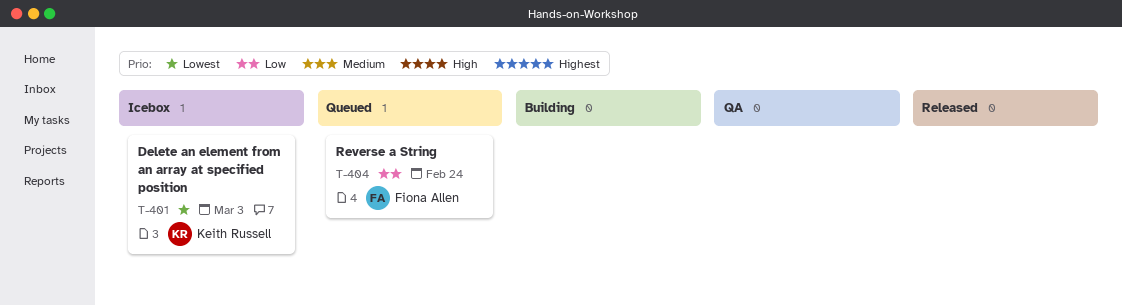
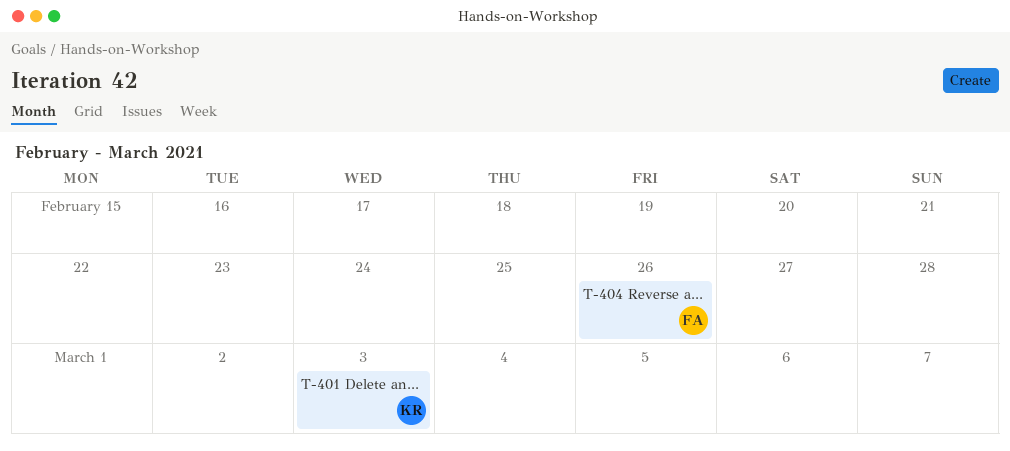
T-404, due: Feb 24 -> Feb 26

